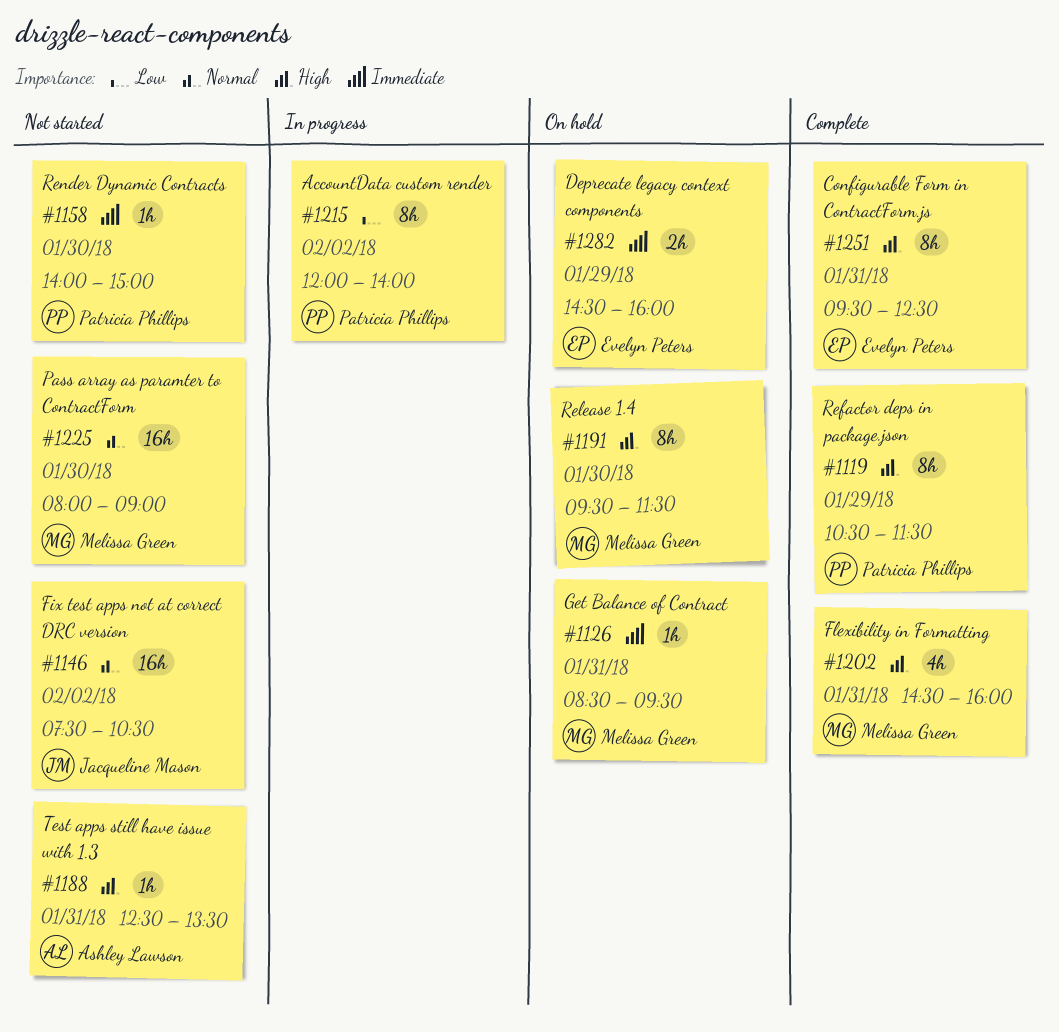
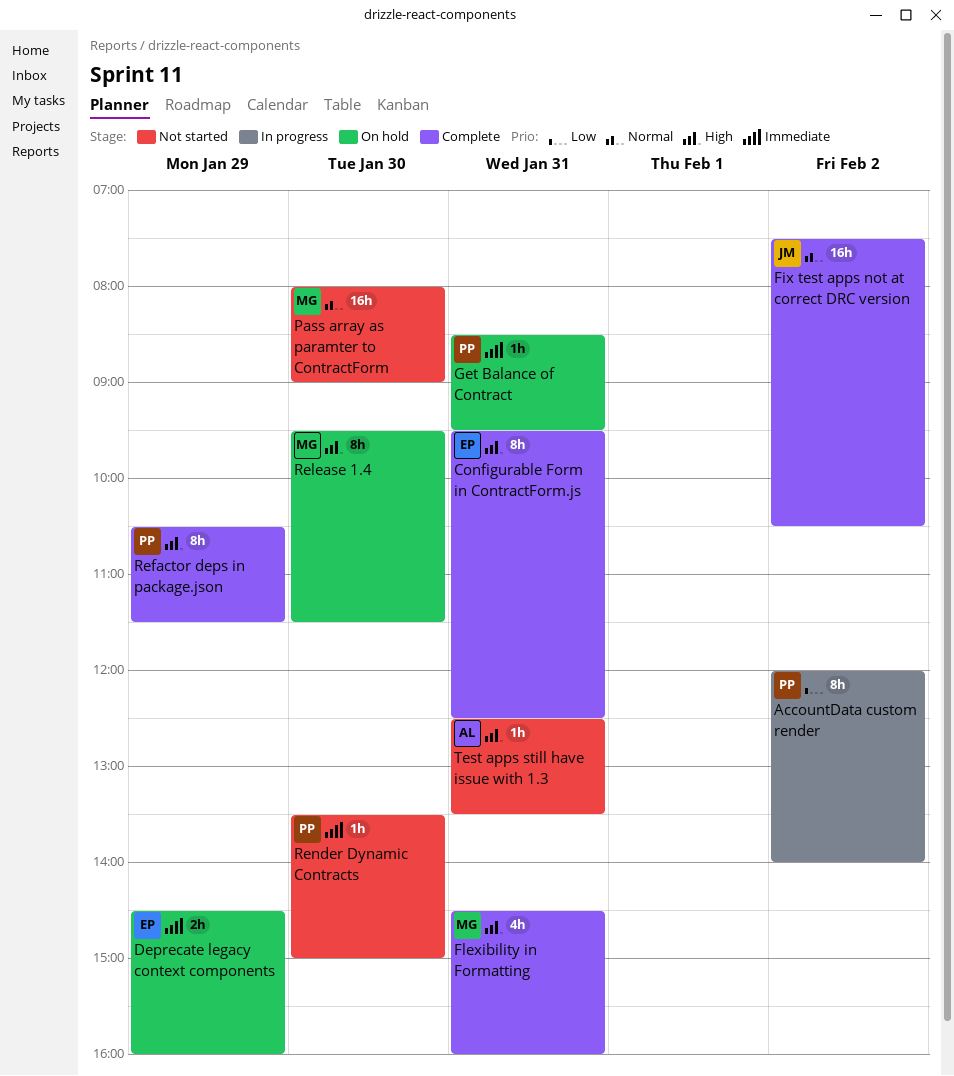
Fix test apps not at correct DRC version, status: Not started -> Complete
Get Balance of Contract, owner: Melissa Green -> Patricia Phillips
Render Dynamic Contracts, begins: 14:00 -> 13:30

